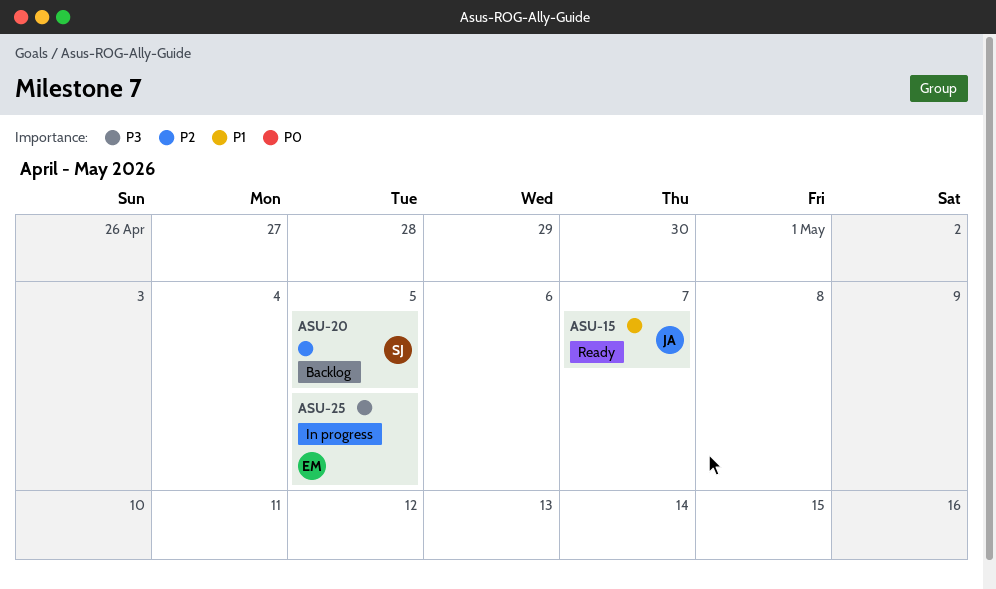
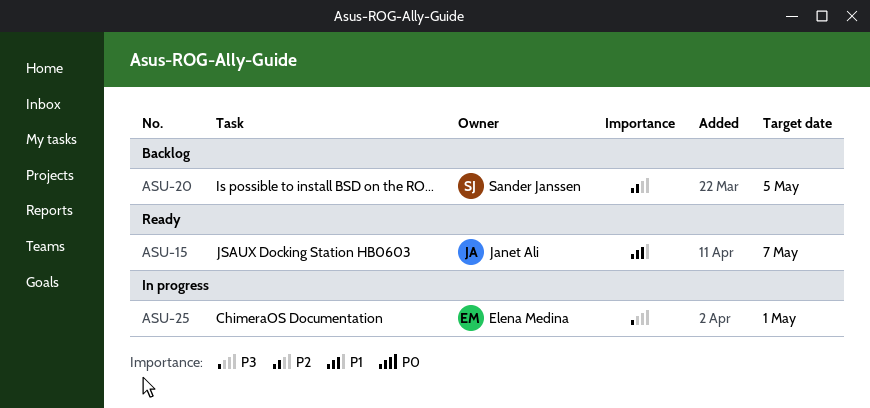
ASU-25, due: May 5 -> May 1

